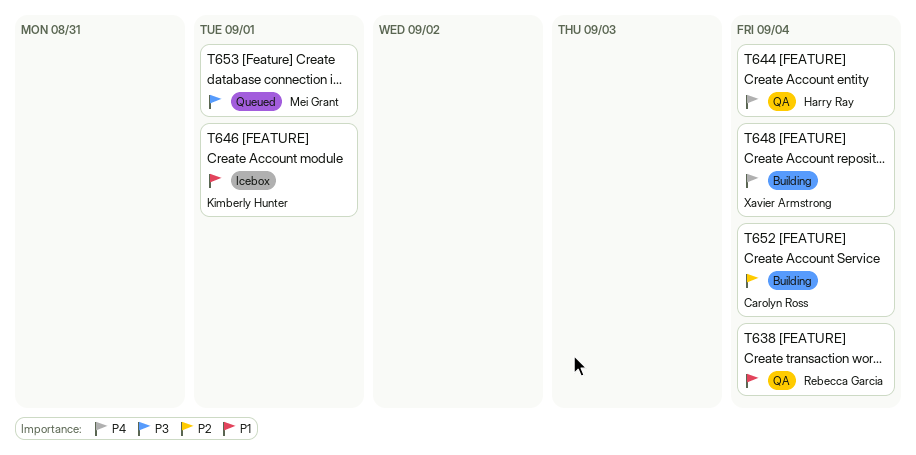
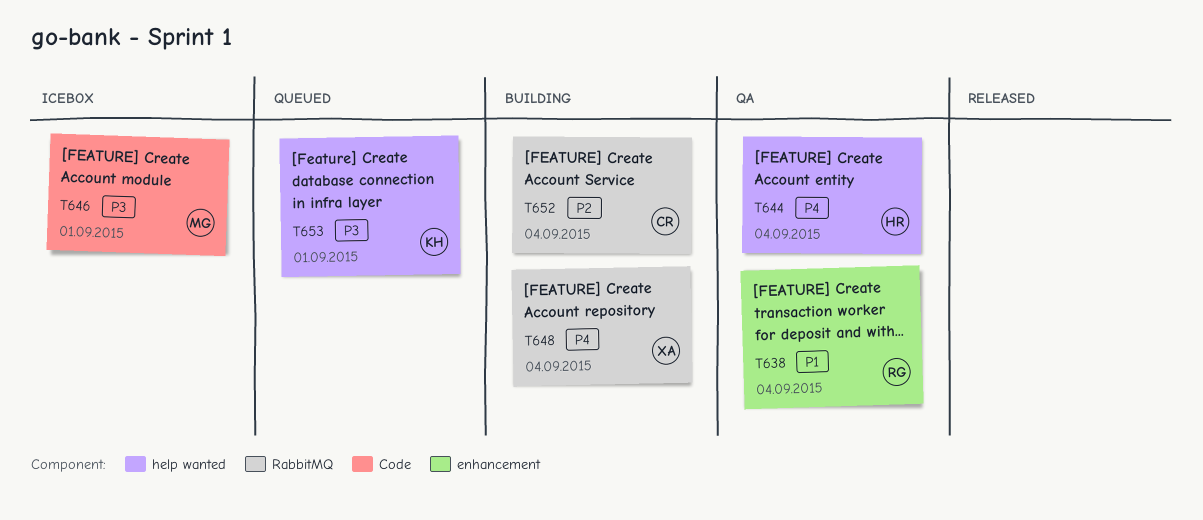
T646, owner: Kimberly Hunter -> Mei Grant
T646, priority: P1 -> P3
T653, owner: Mei Grant -> Kimberly Hunter

